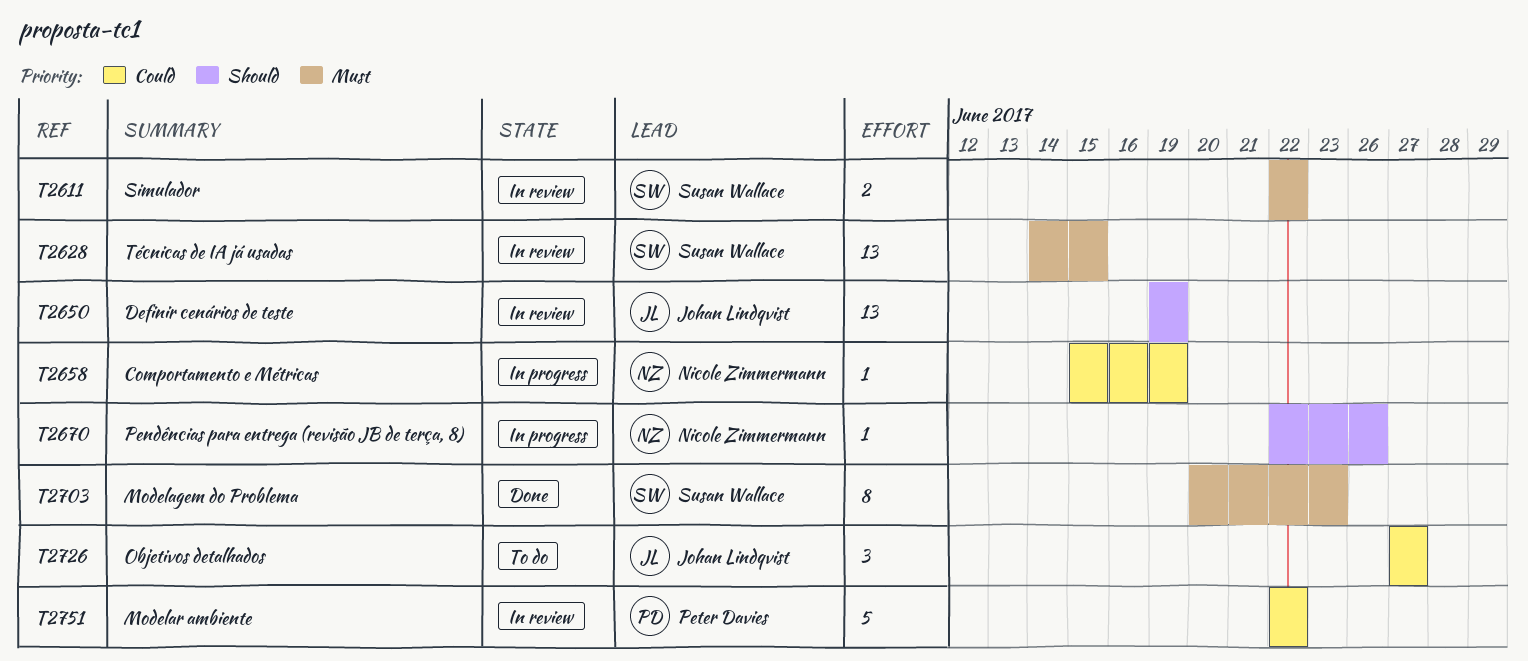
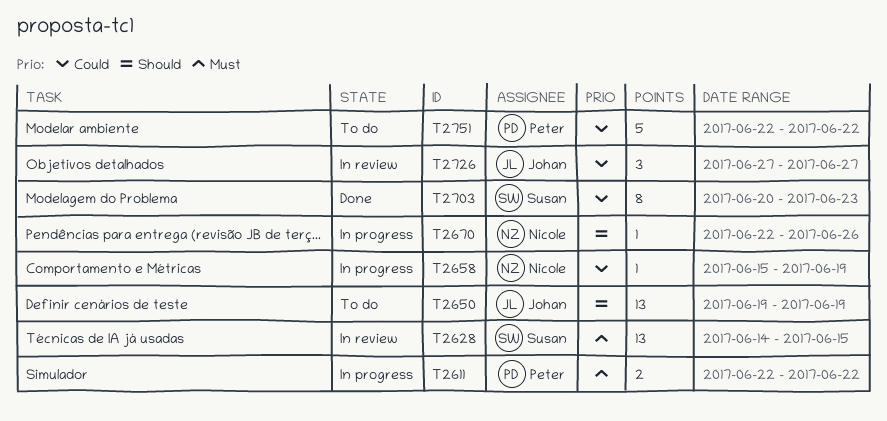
T2611, status: In review -> In progress
T2611, owner: Susan Wallace -> Peter Davies
T2650, status: In review -> To do
T2703, priority: Must -> Could
T2726, status: To do -> In review
T2751, status: In review -> To do

